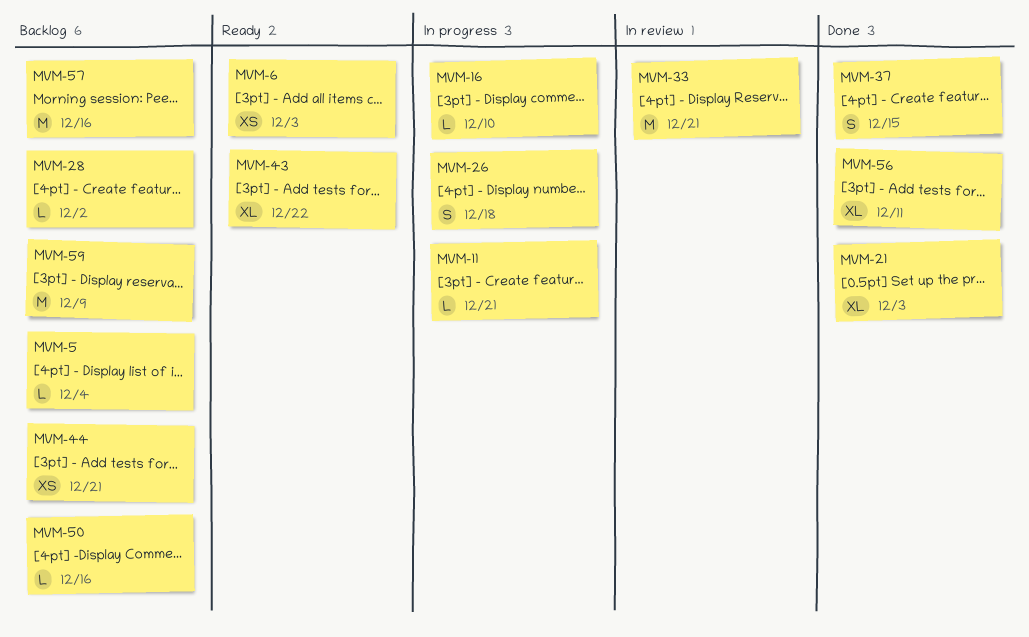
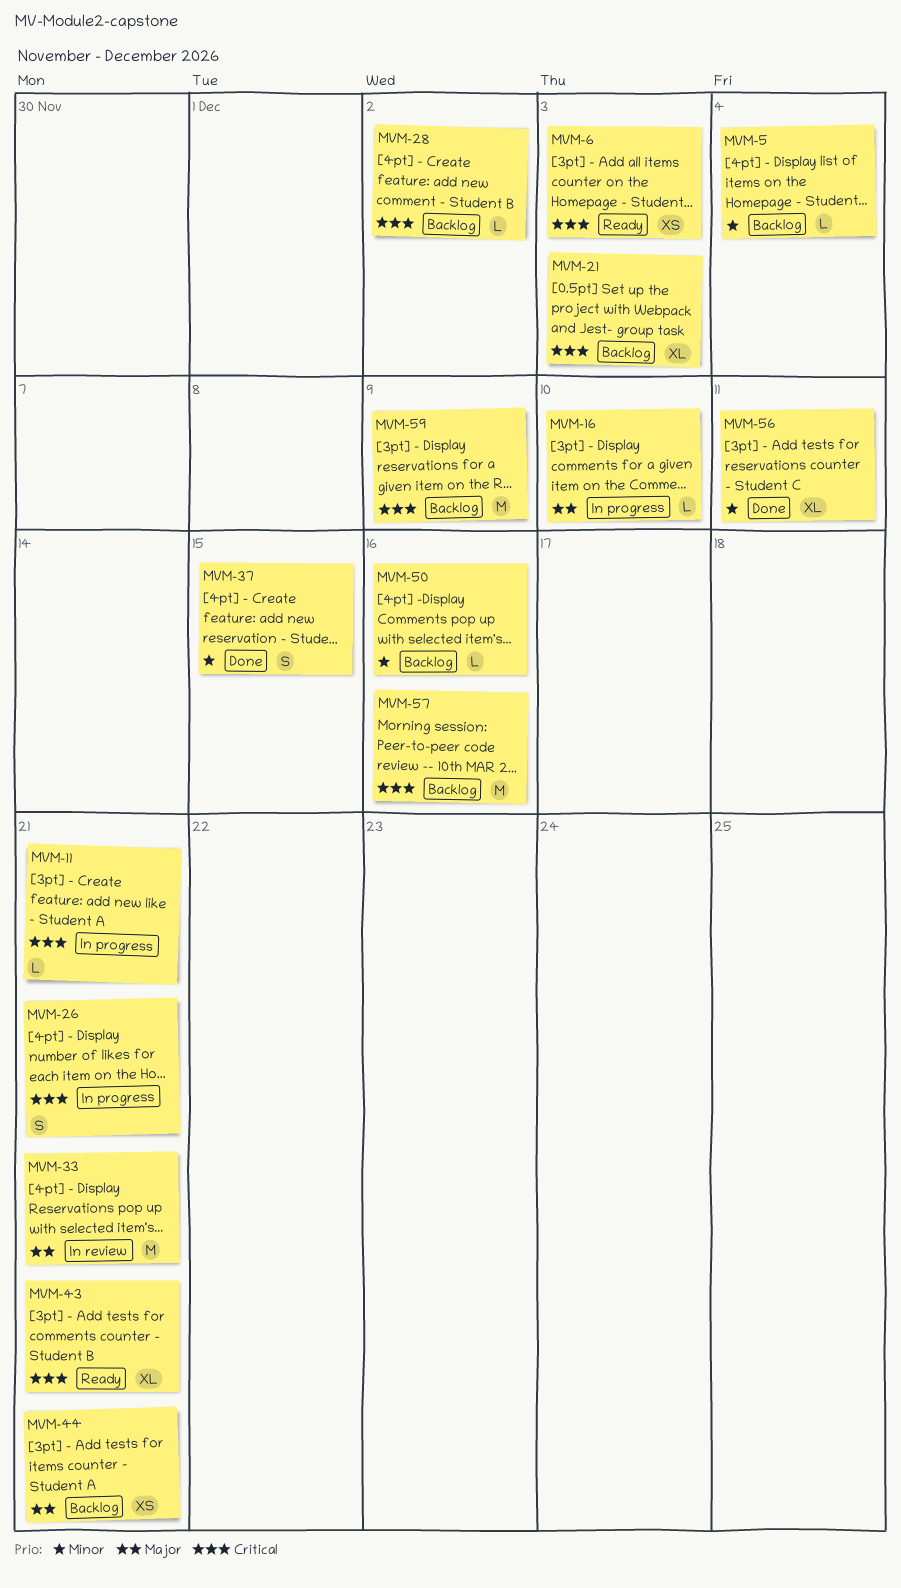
MVM-21, status: Done -> Backlog
MVM-26, due: Dec 18 -> Dec 21
MVM-43, due: Dec 22 -> Dec 21

